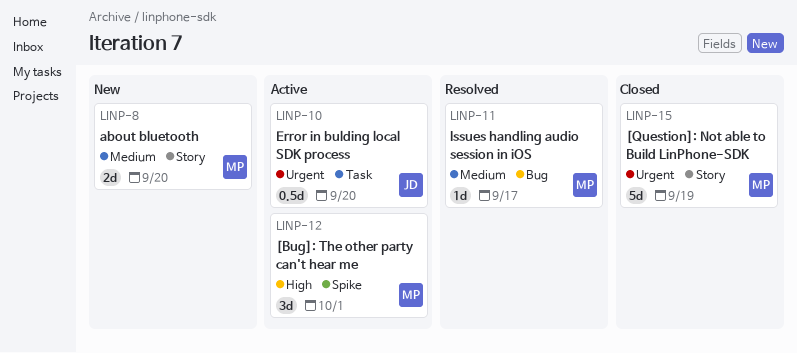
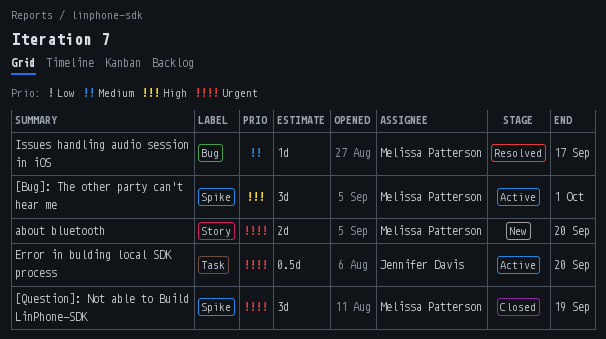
[Question]: Not able to Build LinPhone-SDK, label: Story -> Spike
[Question]: Not able to Build LinPhone-SDK, estimate: 5d -> 3d
about bluetooth, priority: Medium -> Urgent

